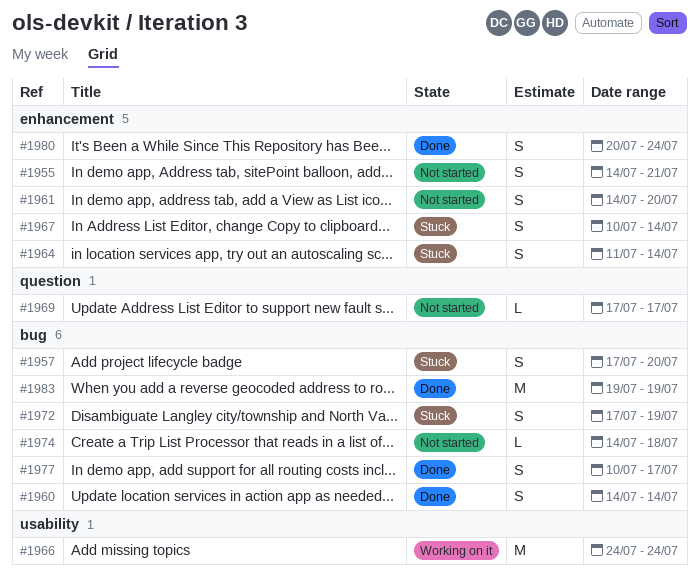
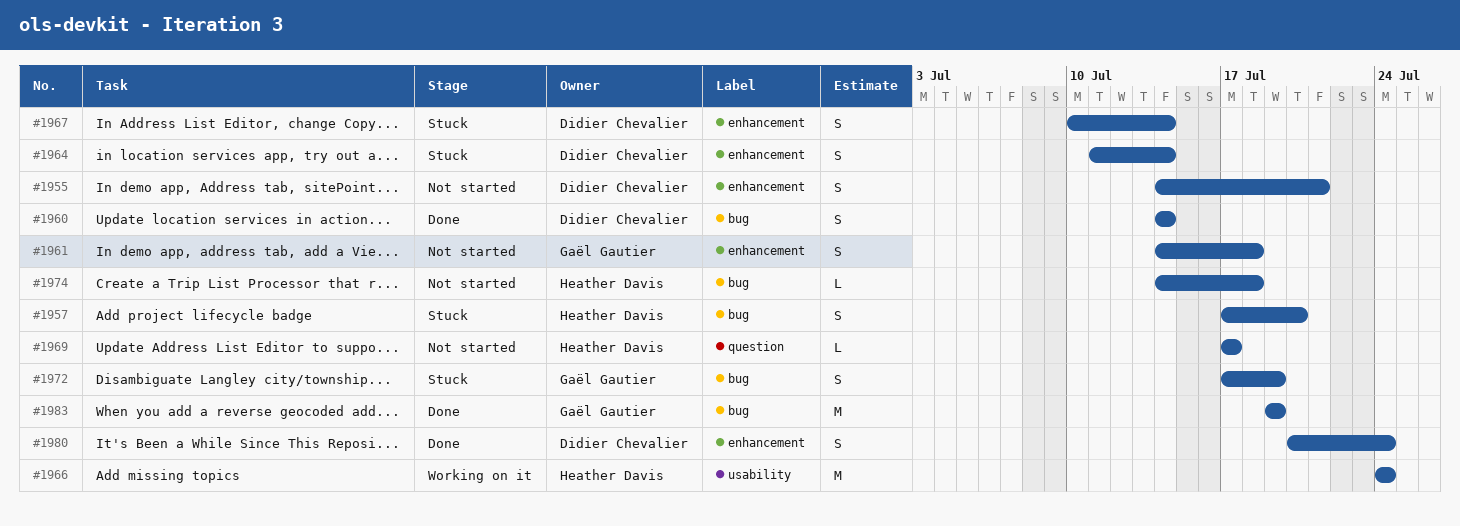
#1961, due: Jul 20 -> Jul 18
#1977: present -> none

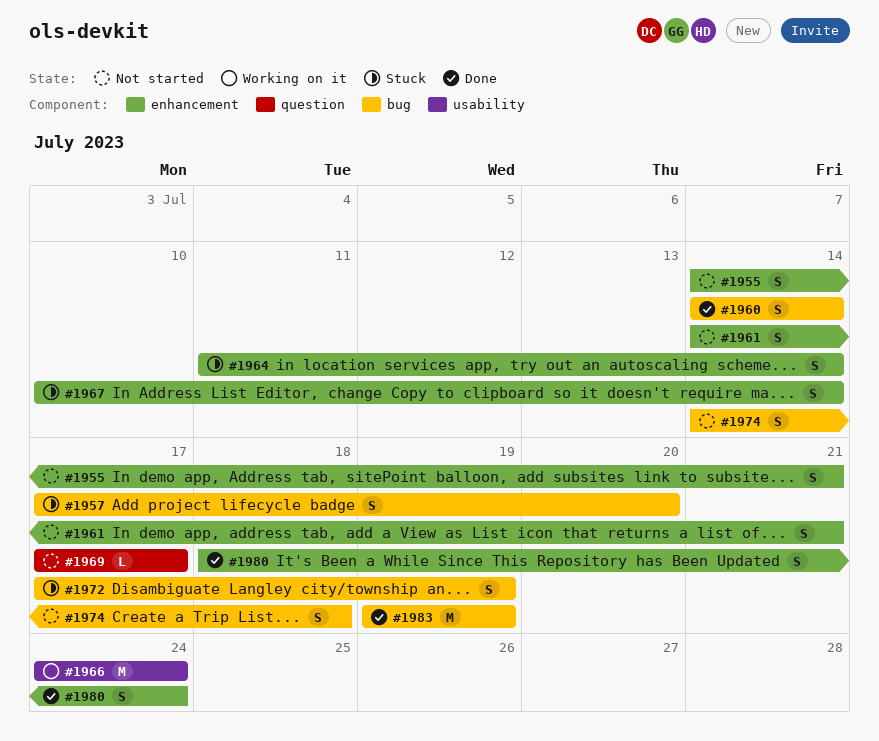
#1961, due: Jul 18 -> Jul 21
#1974, estimate: L -> S
#1980, start: Jul 20 -> Jul 18

